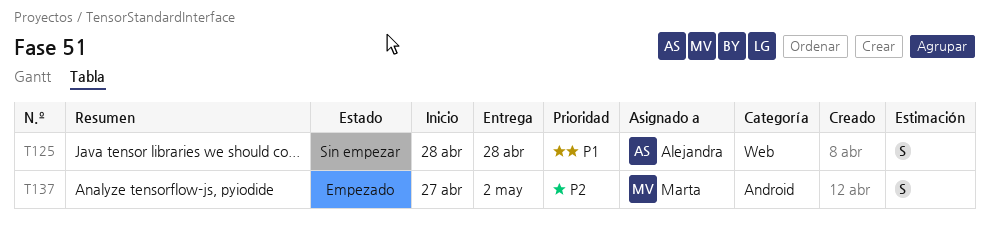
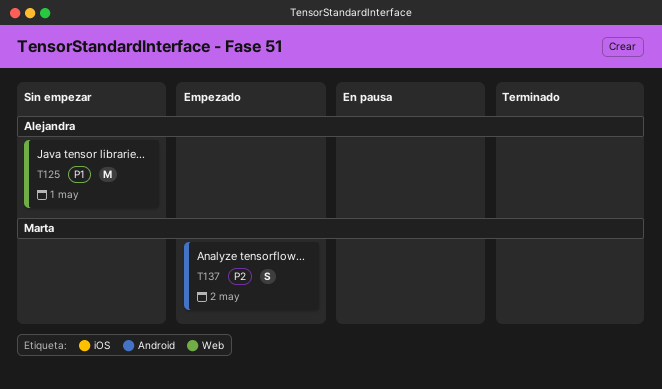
T125, estimate: S -> M
T125, due: Apr 28 -> May 1

